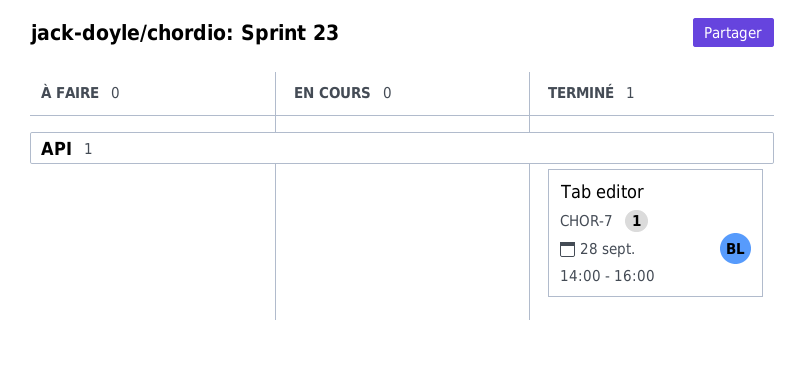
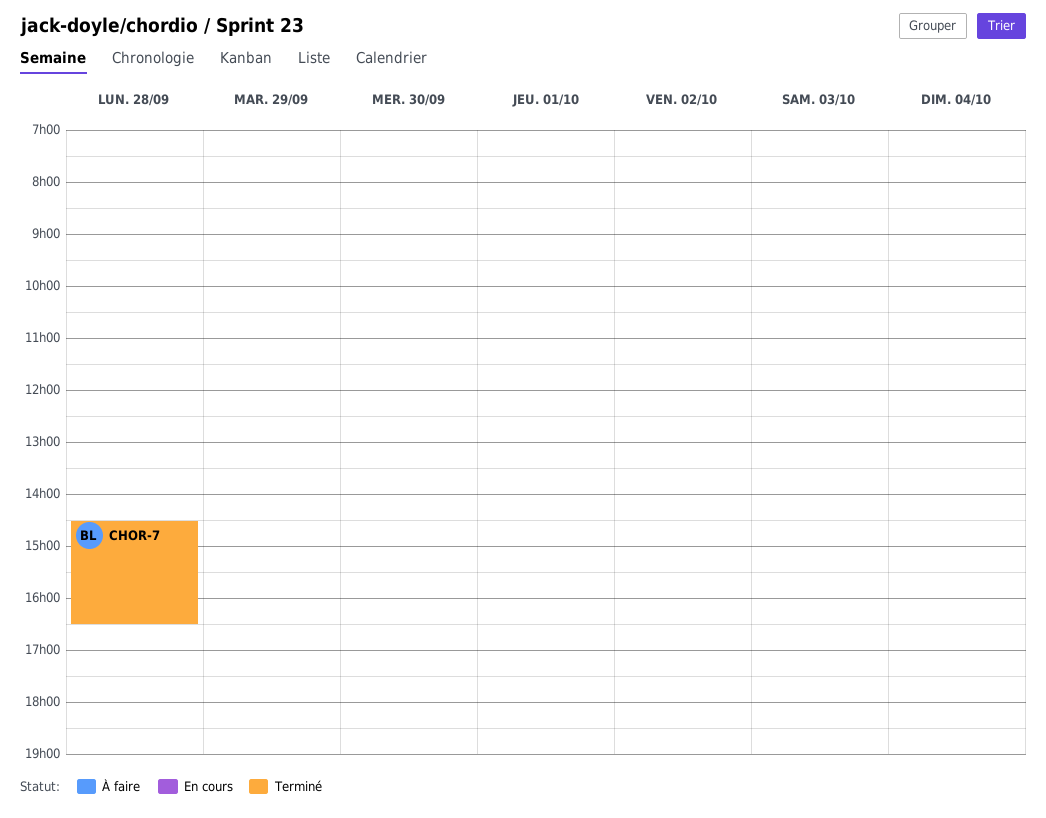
CHOR-7, begins: 14:00 -> 14:30
CHOR-7, ends: 16:00 -> 16:30

